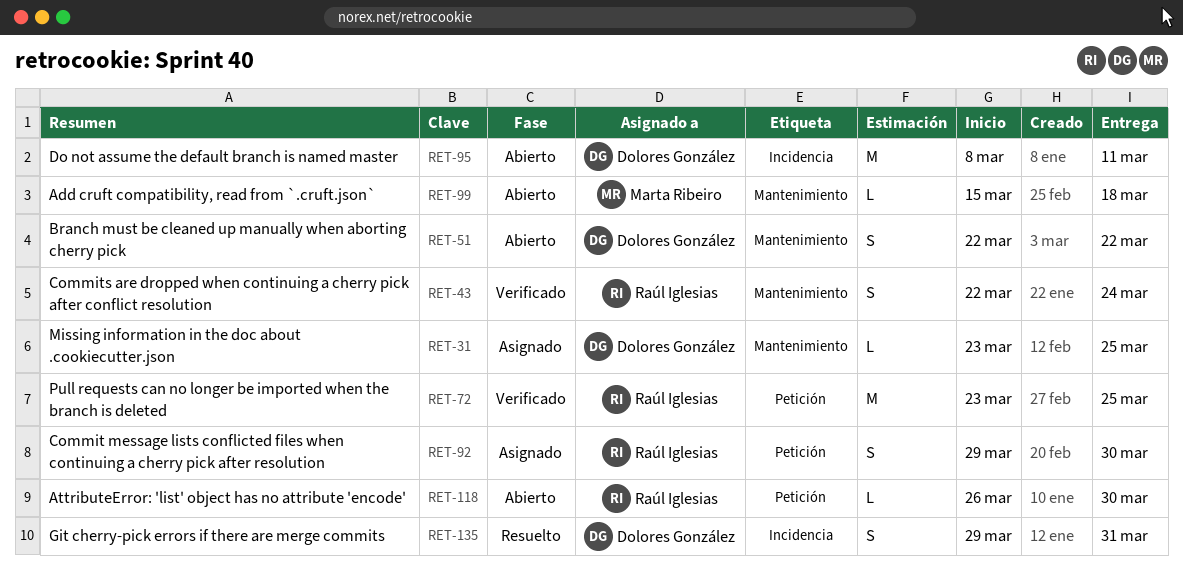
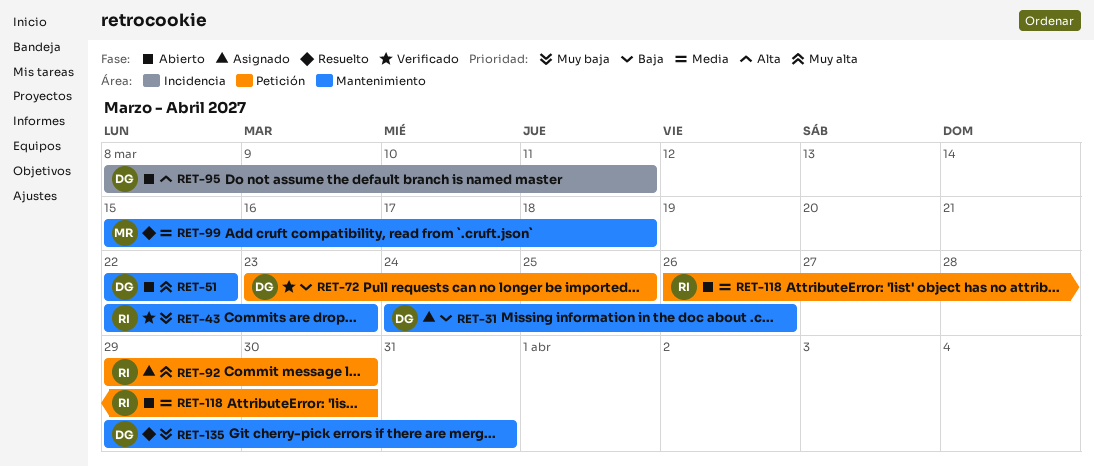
RET-31, start: Mar 23 -> Mar 24
RET-31, due: Mar 25 -> Mar 26
RET-43, due: Mar 24 -> Mar 23
RET-72, owner: Raúl Iglesias -> Dolores González
RET-99, status: Abierto -> Resuelto
RET-135, label: Incidencia -> Mantenimiento

